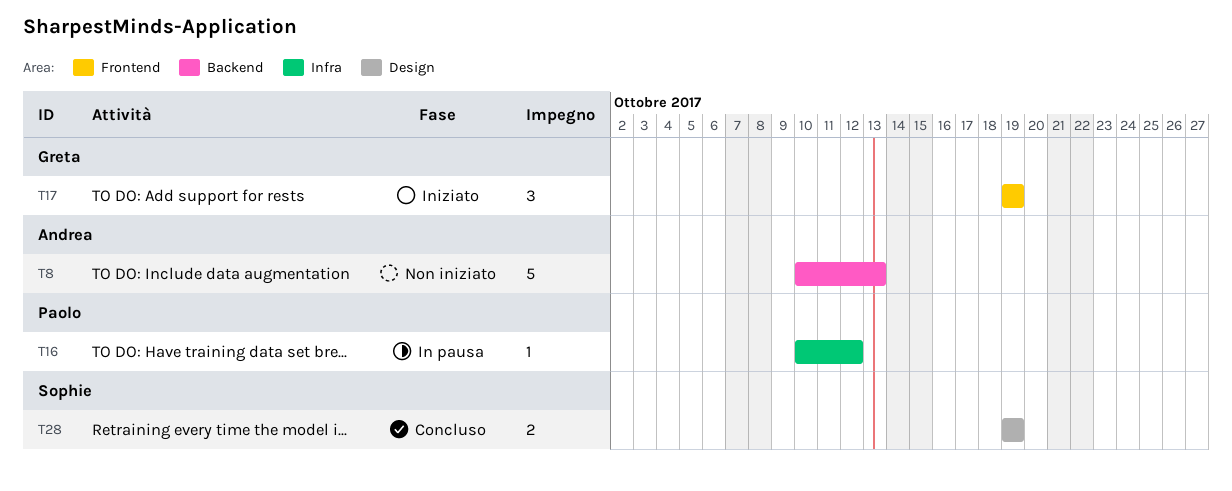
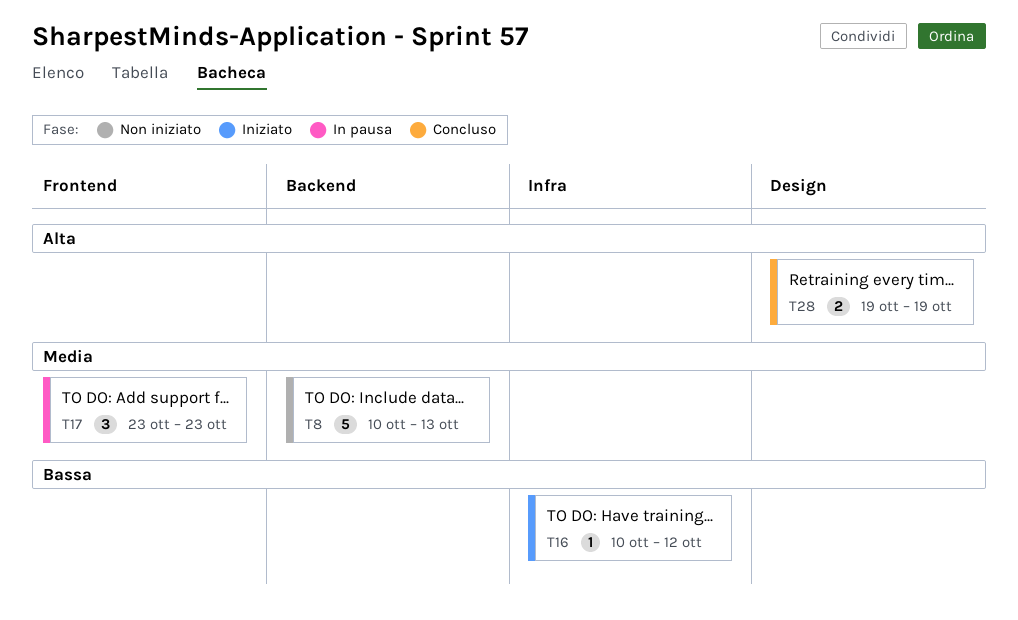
T16, status: In pausa -> Iniziato
T17, status: Iniziato -> In pausa
T17, start: Oct 19 -> Oct 23
T17, due: Oct 19 -> Oct 23

